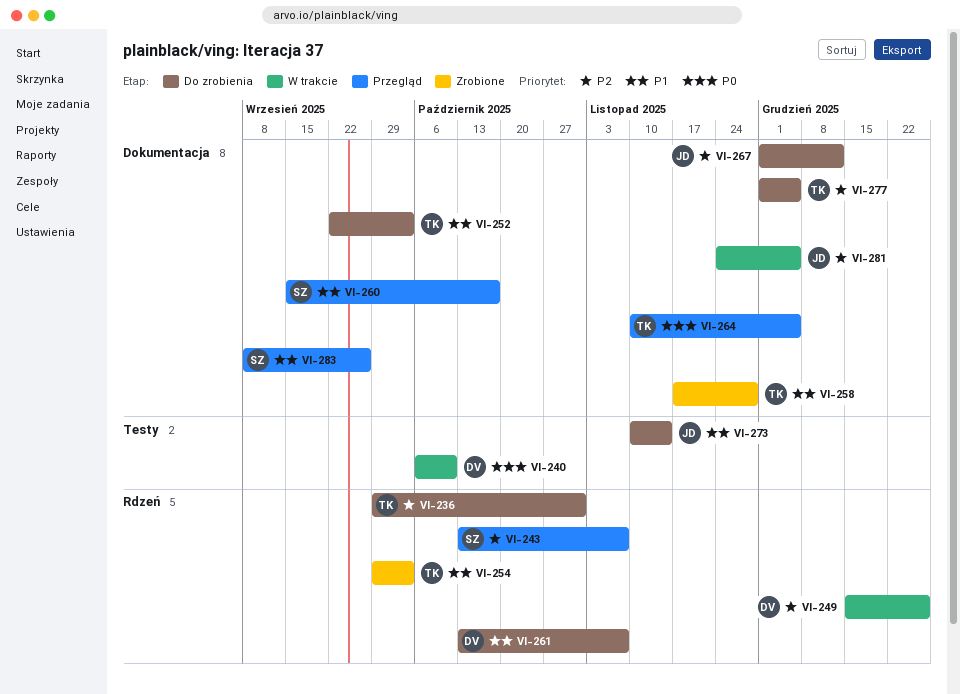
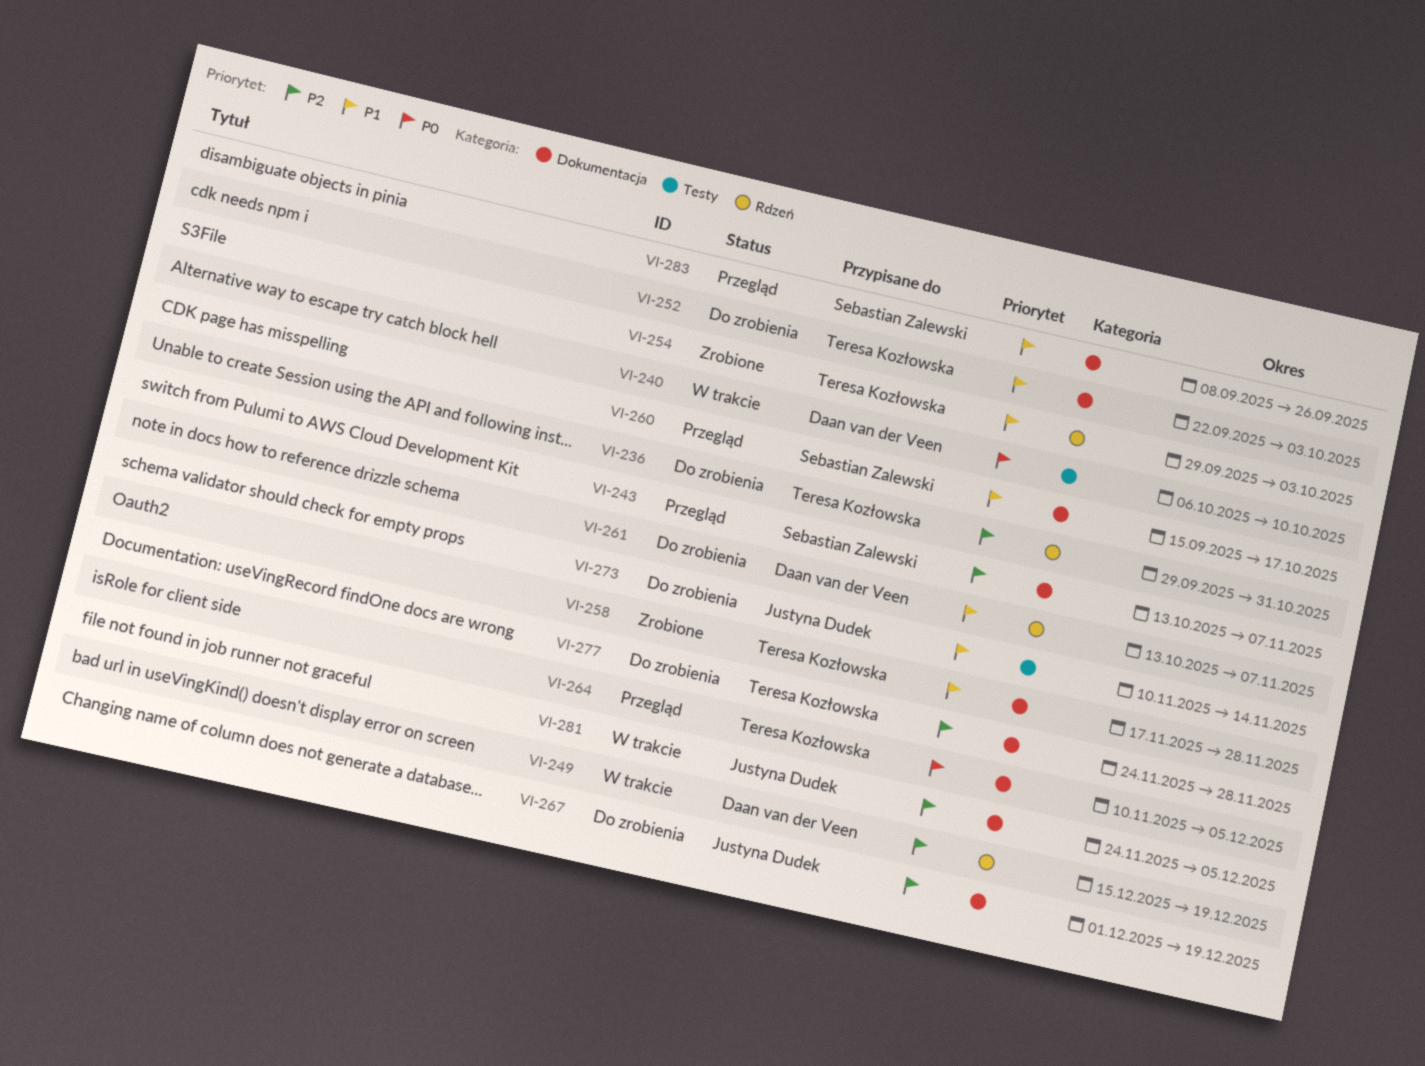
VI-243, label: Rdzeń -> Dokumentacja
VI-249, due: Dec 26 -> Dec 19
VI-267, due: Dec 12 -> Dec 19
VI-277, start: Dec 1 -> Nov 24
VI-277, due: Dec 5 -> Nov 28

